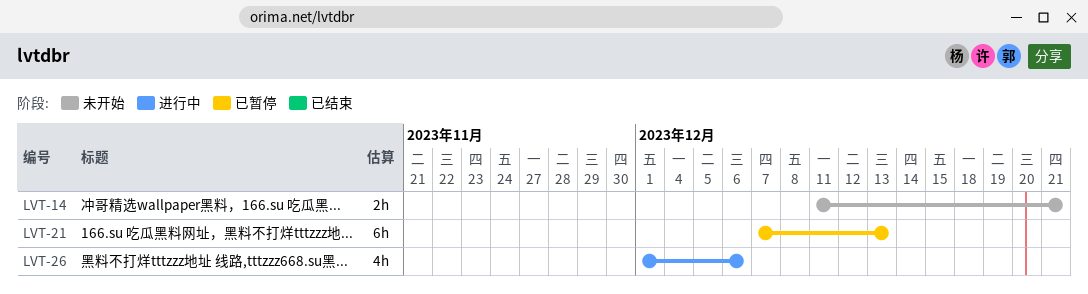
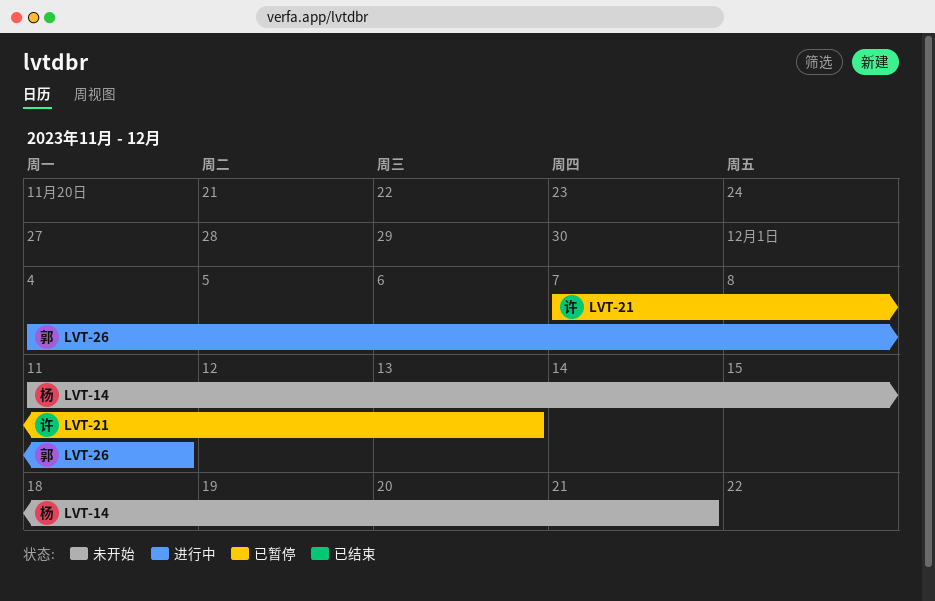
LVT-26, start: Dec 1 -> Dec 4
LVT-26, due: Dec 6 -> Dec 11

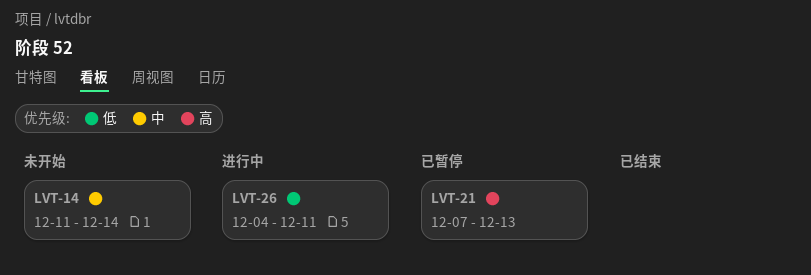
LVT-14, due: Dec 21 -> Dec 14

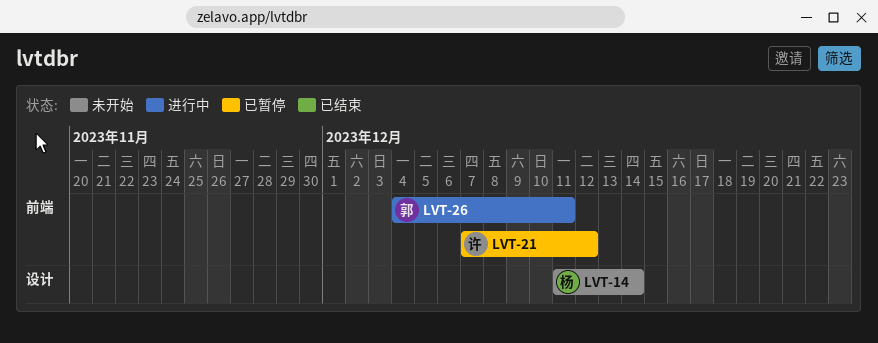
LVT-21, due: Dec 13 -> Dec 12

